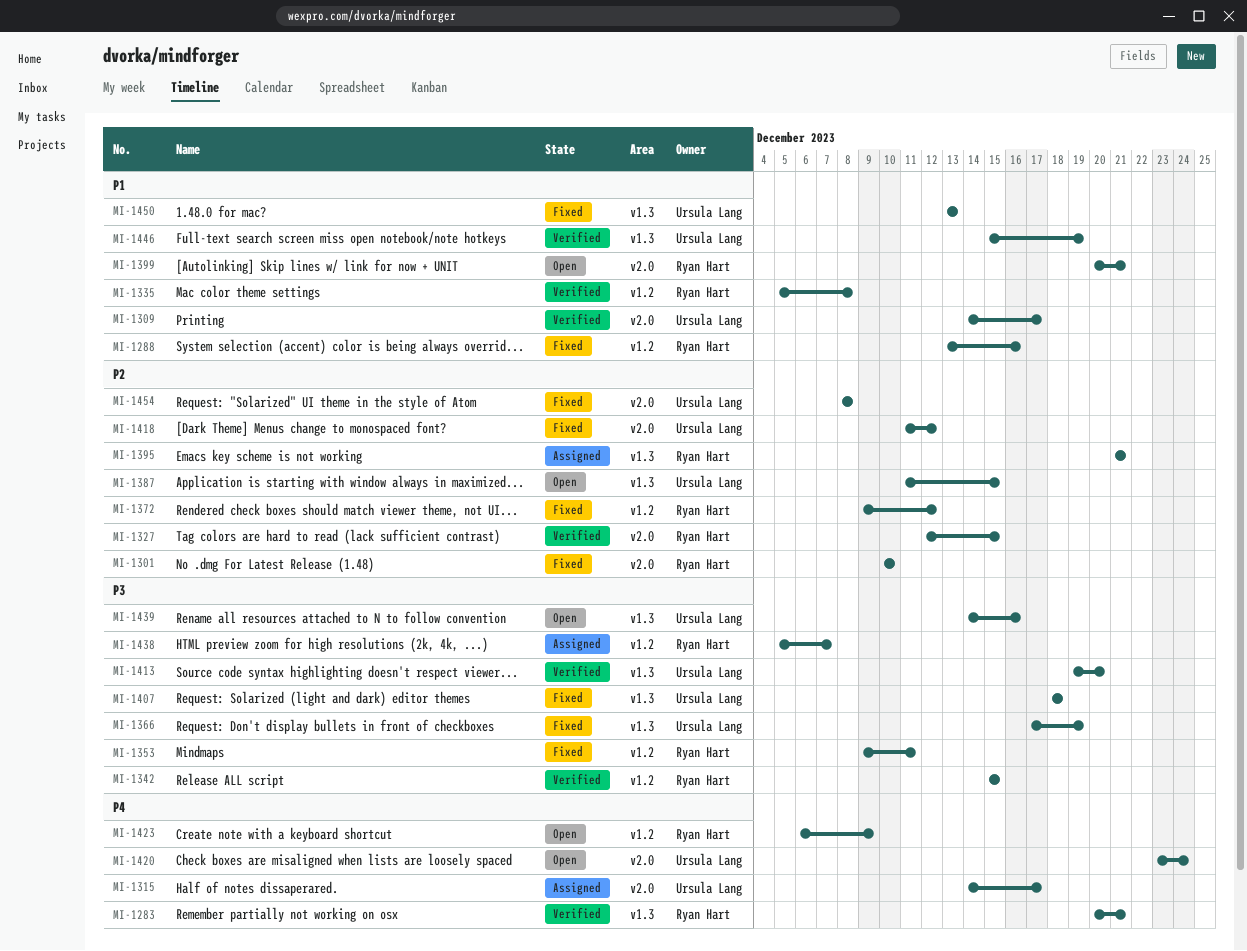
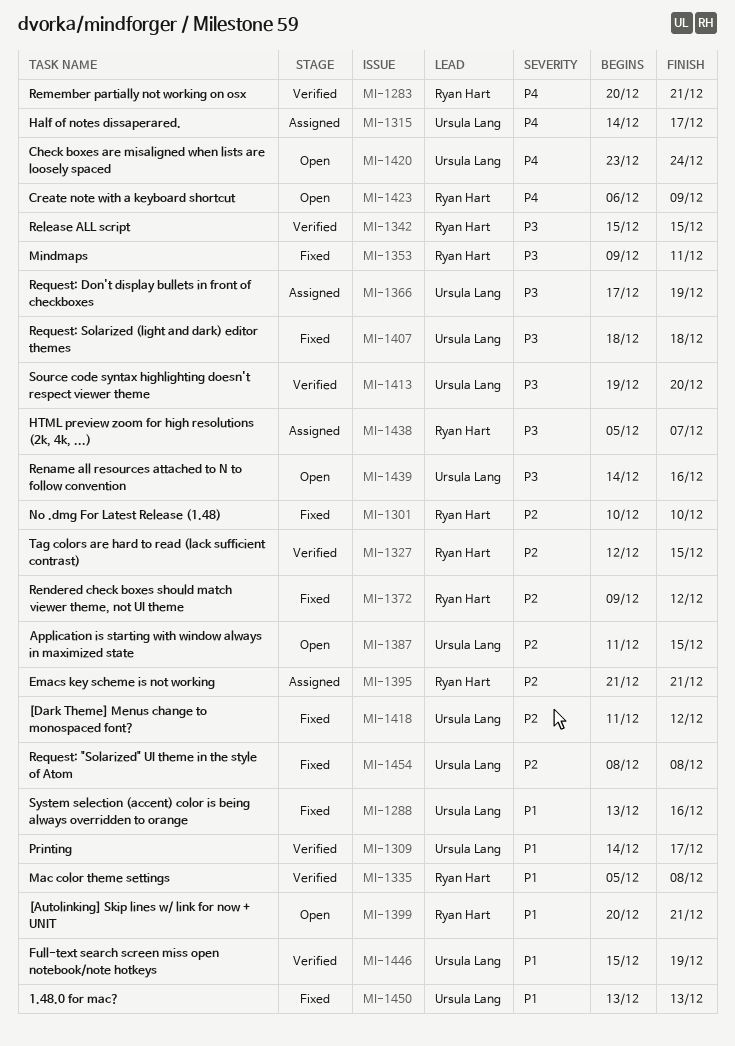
MI-1288, owner: Ryan Hart -> Ursula Lang
MI-1366, status: Fixed -> Assigned

